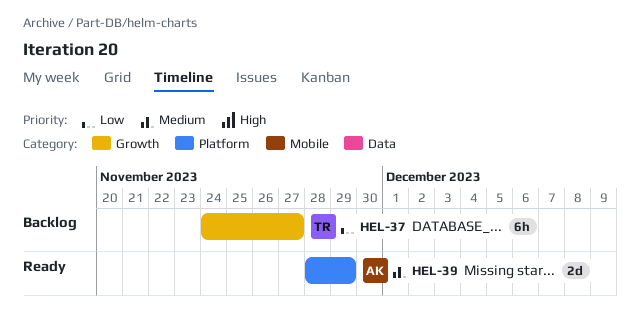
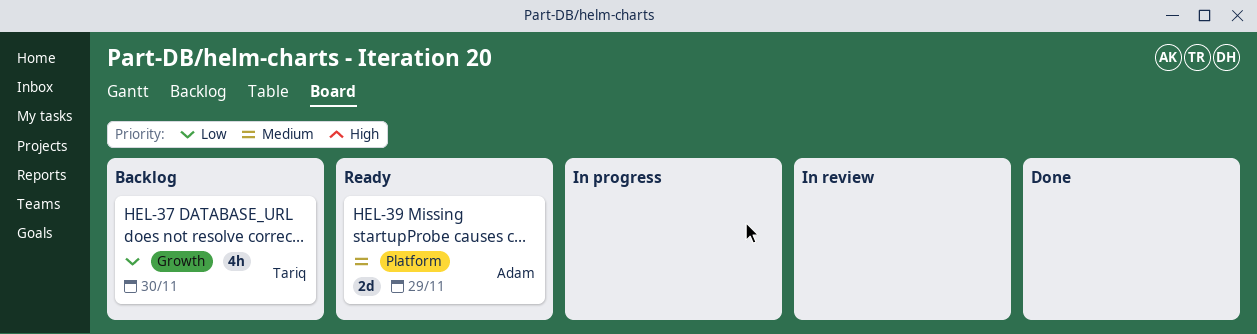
HEL-37, estimate: 6h -> 4h
HEL-37, due: Nov 27 -> Nov 30

